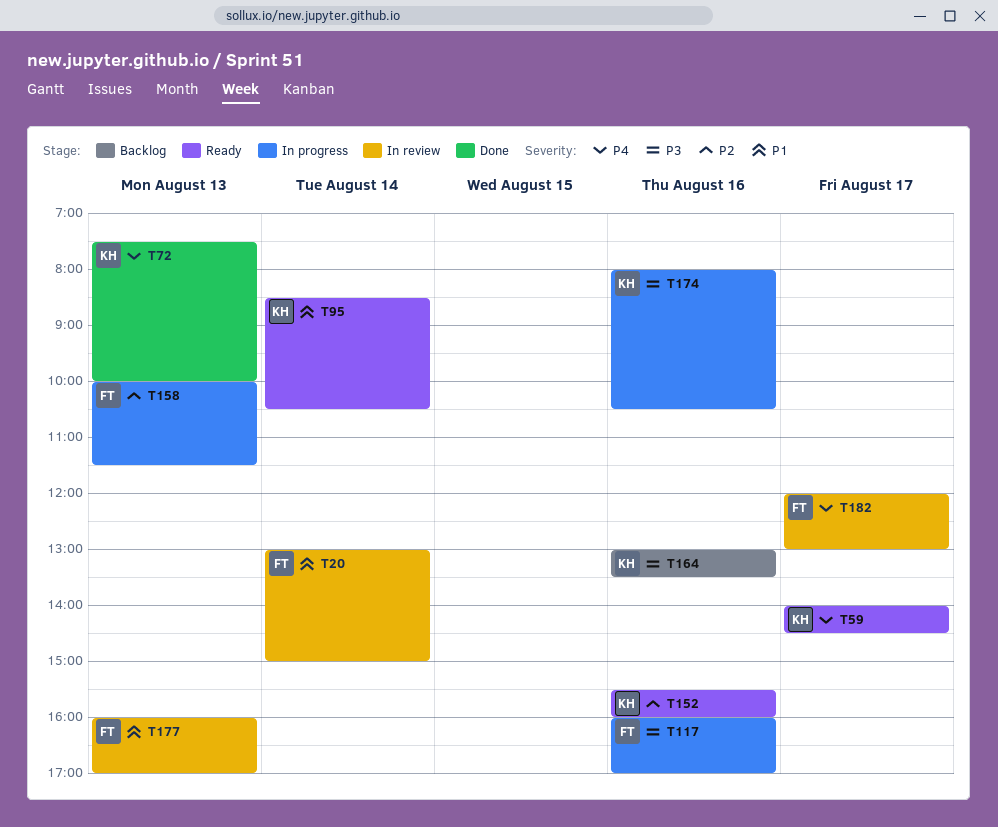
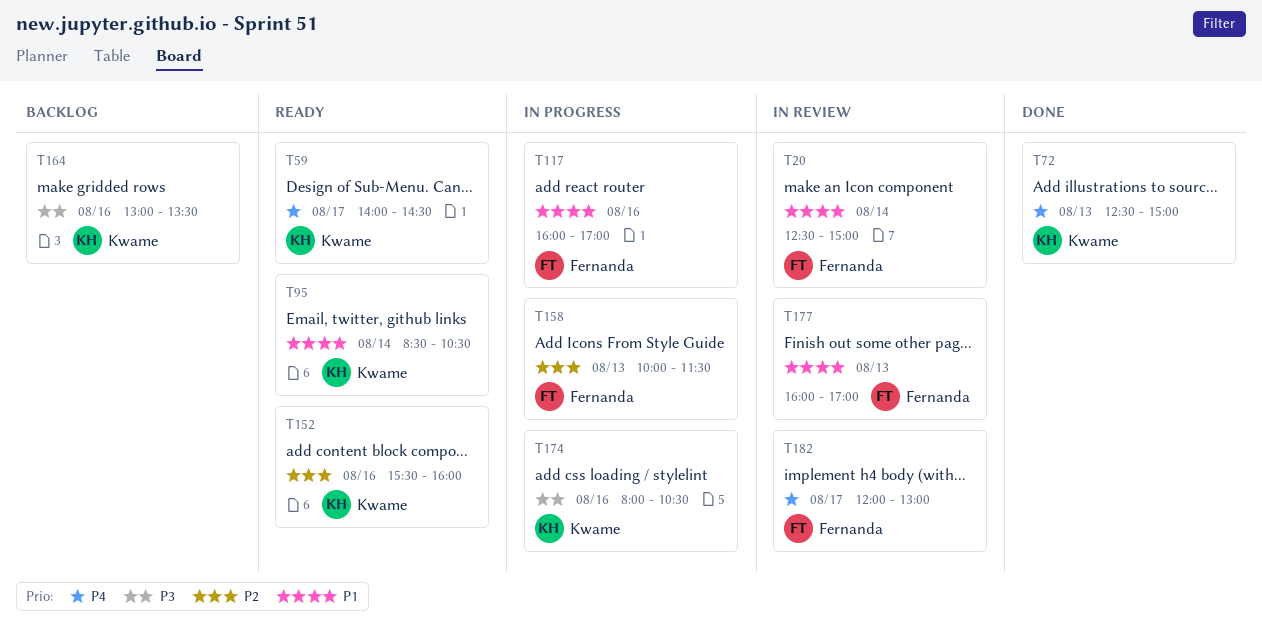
T20, begins: 13:00 -> 12:30
T72, begins: 07:30 -> 12:30
T72, ends: 10:00 -> 15:00
T117, priority: P3 -> P1

